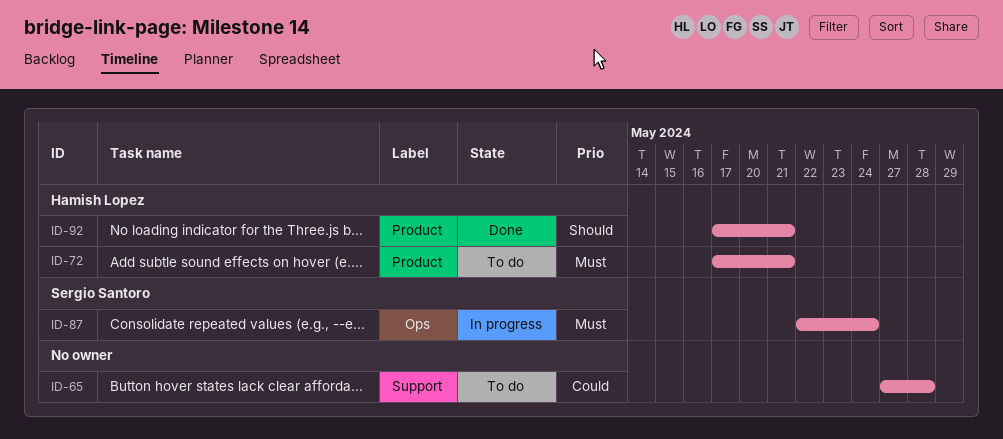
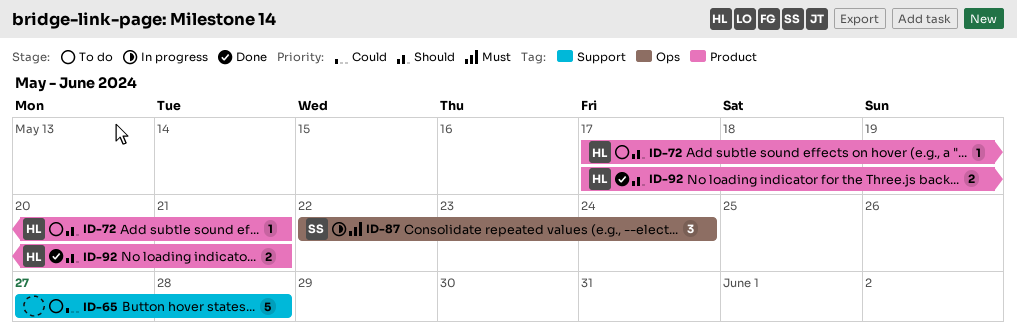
ID-72, priority: Must -> Should

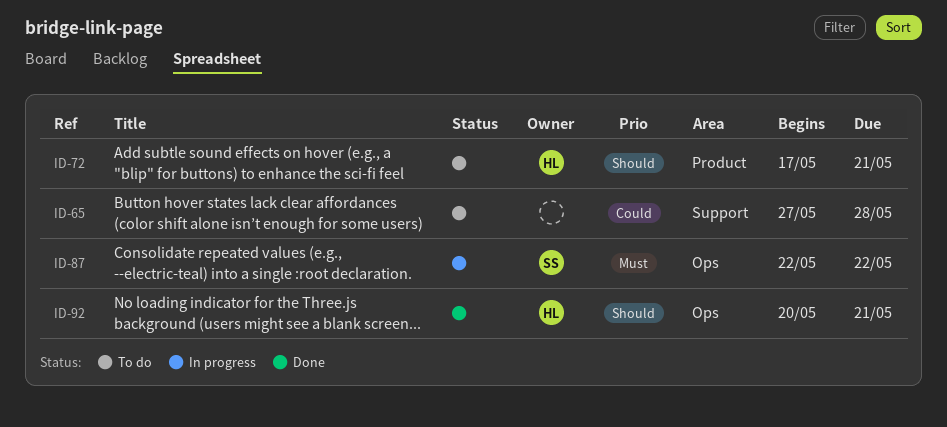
ID-87, due: May 24 -> May 22
ID-92, label: Product -> Ops
ID-92, start: May 17 -> May 20

